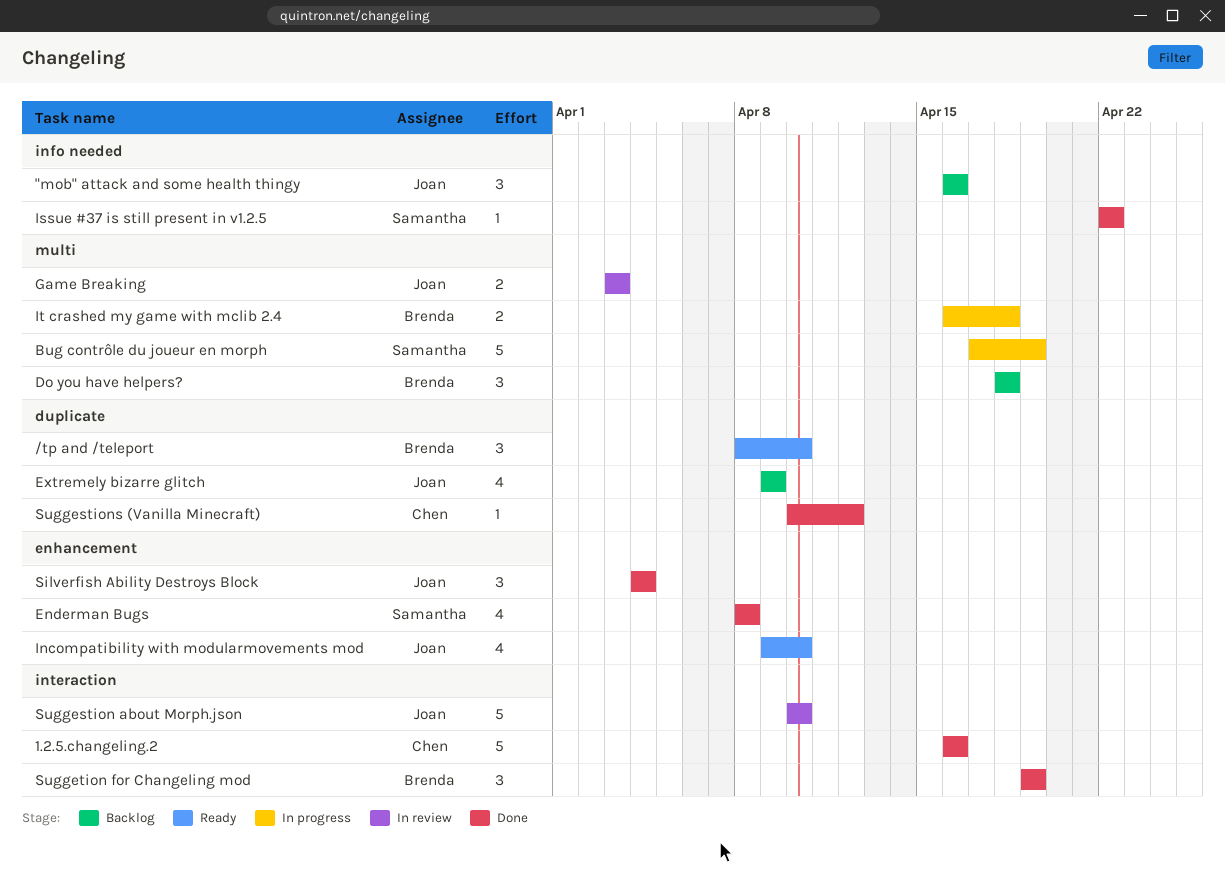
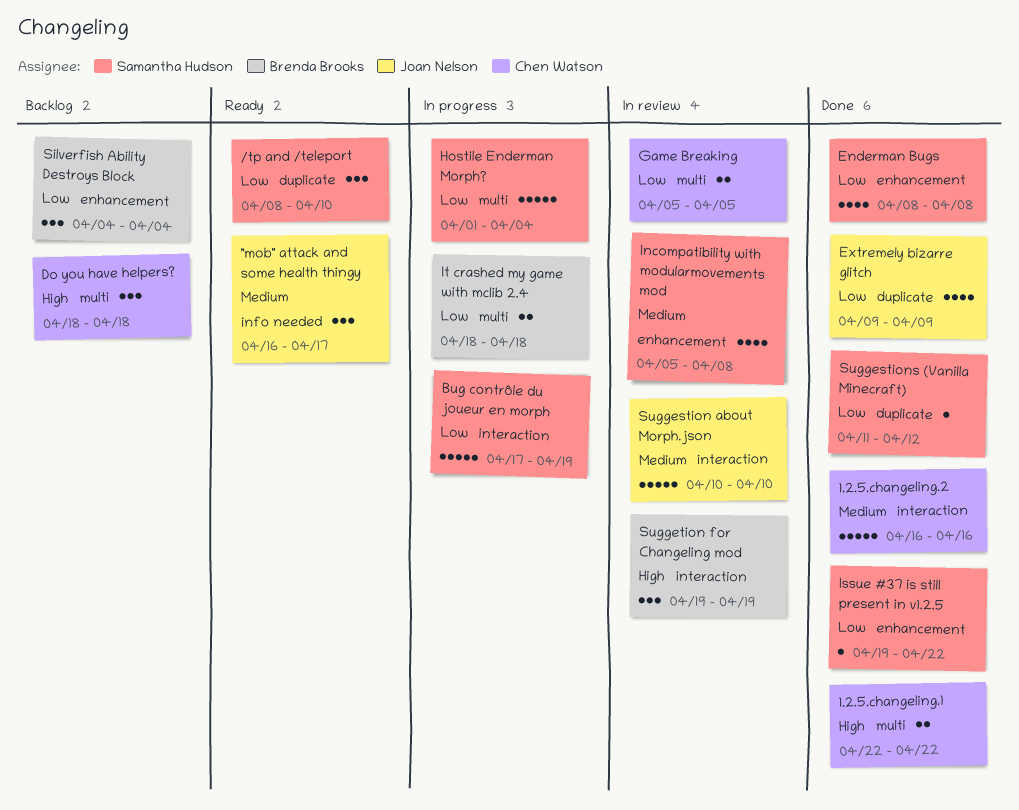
"mob" attack and some health thingy, status: Backlog -> Ready
"mob" attack and some health thingy, due: Apr 16 -> Apr 17
/tp and /teleport, owner: Brenda Brooks -> Samantha Hudson
1.2.5.changeling.1: none -> present
Bug contrôle du joueur en morph, label: multi -> interaction
Do you have helpers?, owner: Brenda Brooks -> Chen Watson
Extremely bizarre glitch, status: Backlog -> Done
Game Breaking, owner: Joan Nelson -> Chen Watson
Game Breaking, start: Apr 3 -> Apr 5
Game Breaking, due: Apr 3 -> Apr 5
Hostile Enderman Morph?: none -> present
Incompatibility with modularmovements mod, status: Ready -> In review
Incompatibility with modularmovements mod, owner: Joan Nelson -> Samantha Hudson
Incompatibility with modularmovements mod, start: Apr 9 -> Apr 5
Incompatibility with modularmovements mod, due: Apr 10 -> Apr 8
Issue #37 is still present in v1.2.5, label: info needed -> enhancement
Issue #37 is still present in v1.2.5, start: Apr 22 -> Apr 19
It crashed my game with mclib 2.4, start: Apr 16 -> Apr 18
Silverfish Ability Destroys Block, status: Done -> Backlog
Silverfish Ability Destroys Block, owner: Joan Nelson -> Brenda Brooks
Suggestions (Vanilla Minecraft), owner: Chen Watson -> Samantha Hudson
Suggestions (Vanilla Minecraft), start: Apr 10 -> Apr 11
Suggetion for Changeling mod, status: Done -> In review

